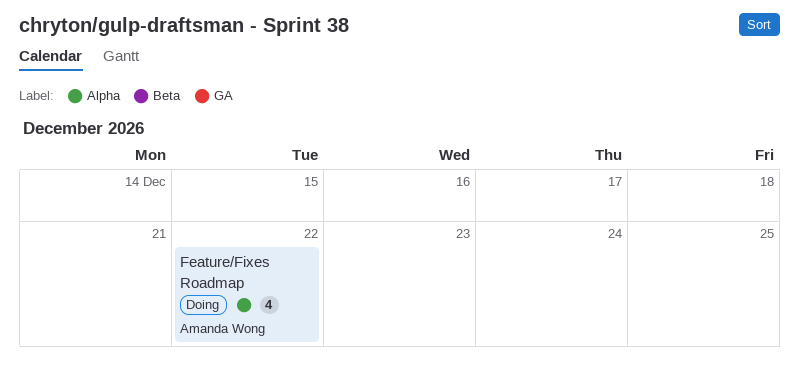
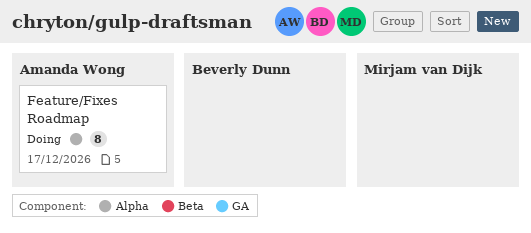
Feature/Fixes Roadmap, estimate: 4 -> 8
Feature/Fixes Roadmap, due: Dec 22 -> Dec 17

